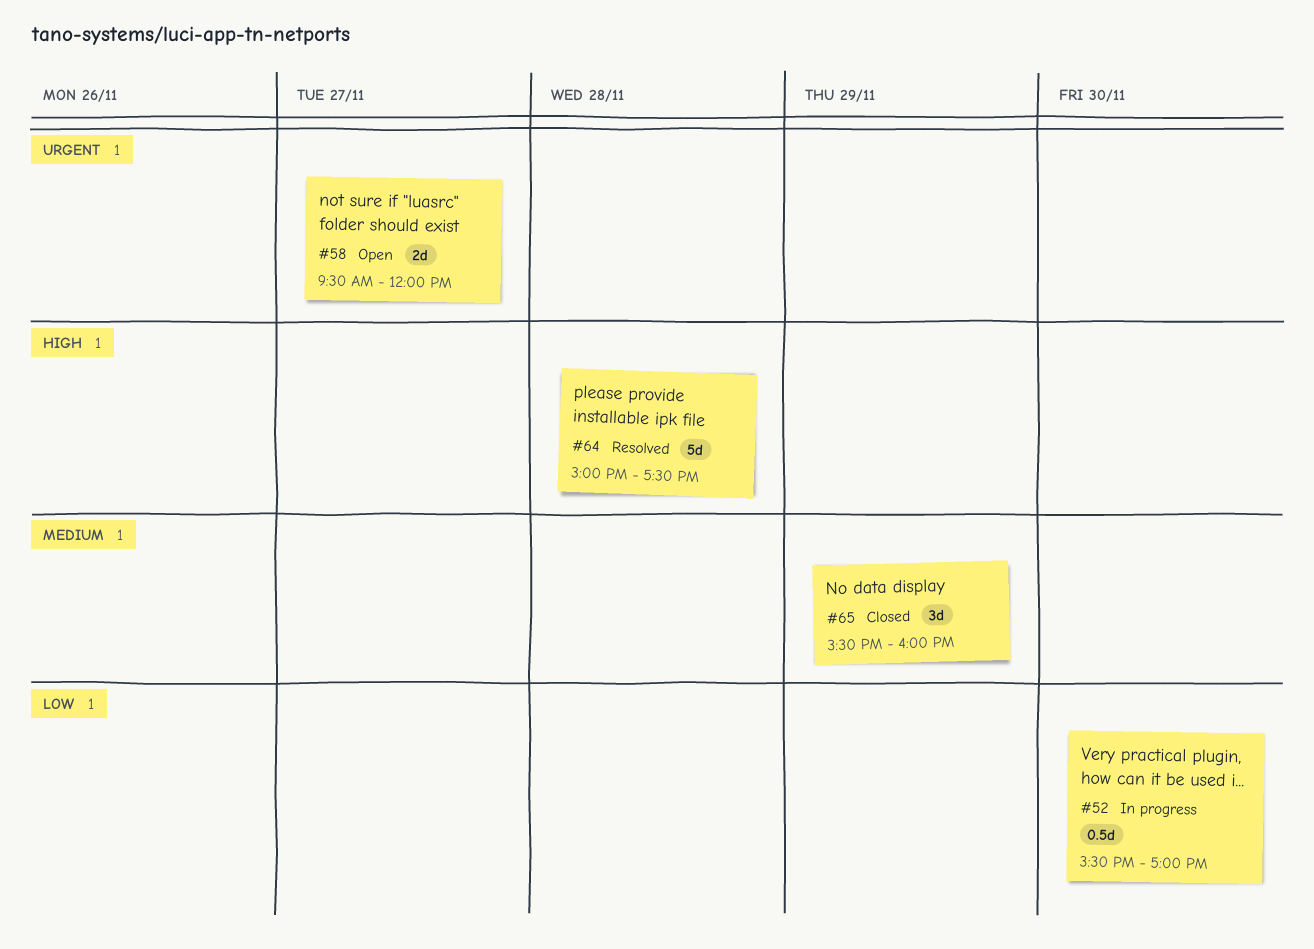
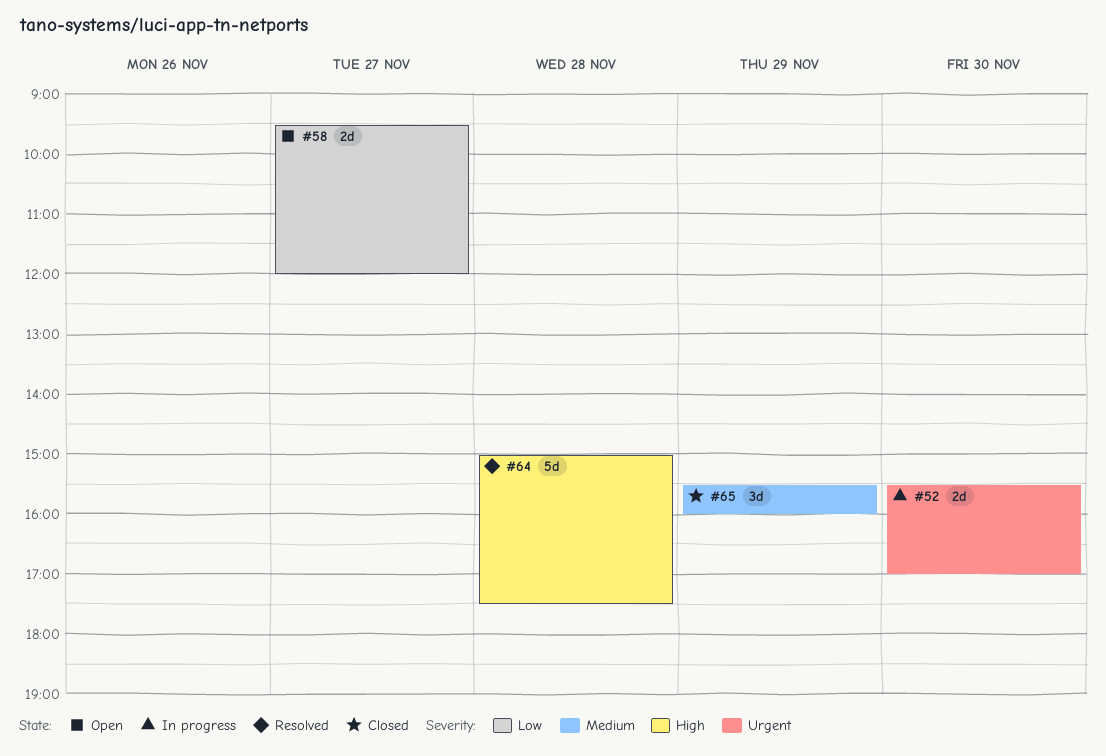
#52, priority: Low -> Urgent
#52, estimate: 0.5d -> 2d
#58, priority: Urgent -> Low

